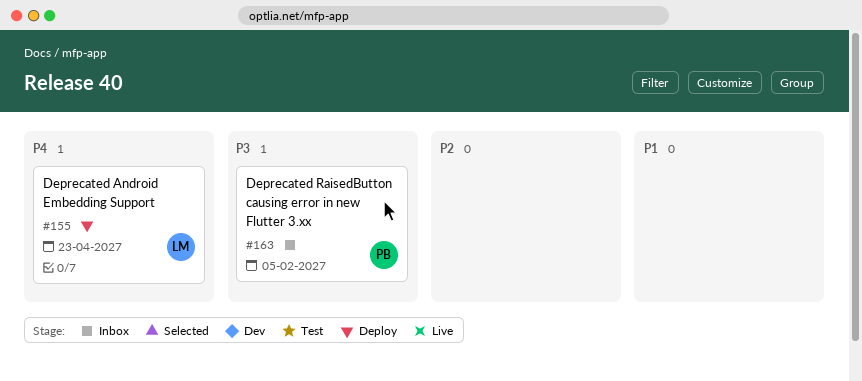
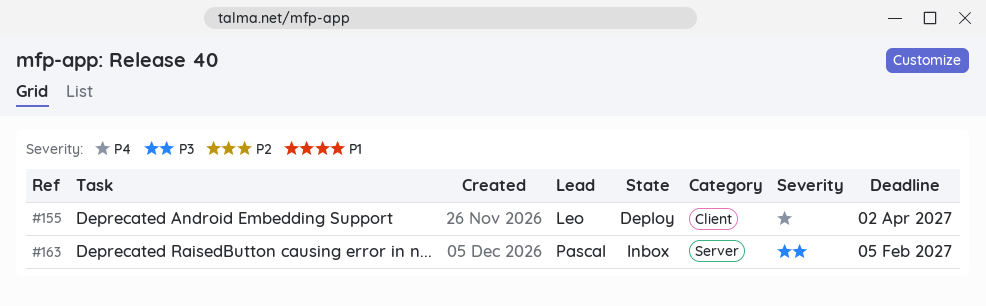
#155, due: Apr 23 -> Apr 2

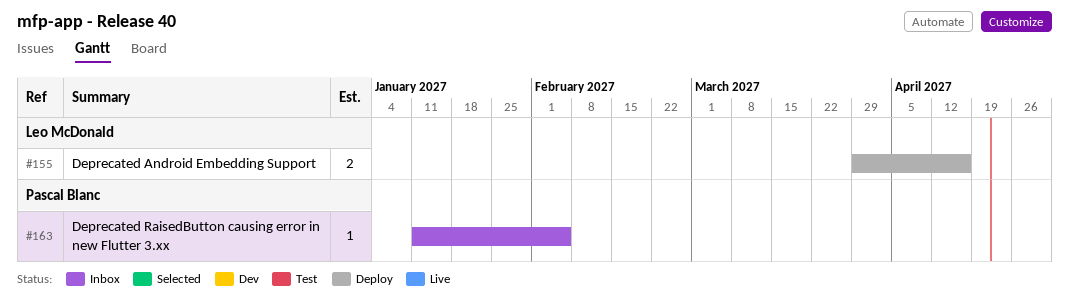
#155, due: Apr 2 -> Apr 16

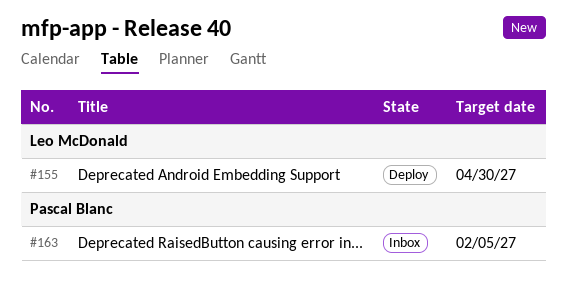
#155, due: Apr 16 -> Apr 30

